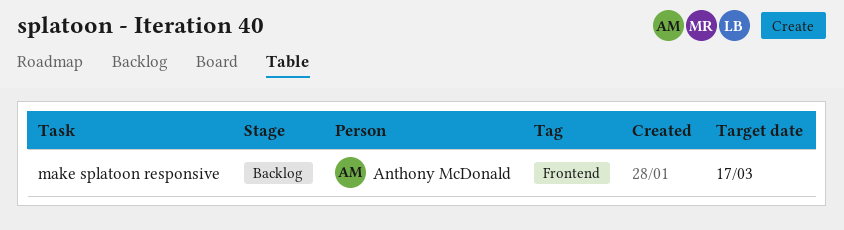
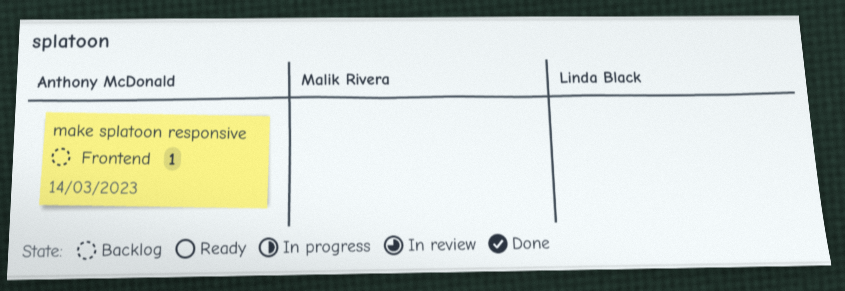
make splatoon responsive, due: Mar 17 -> Mar 14

